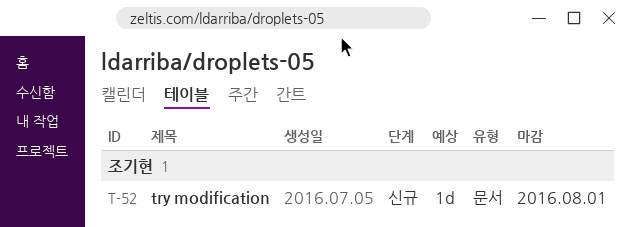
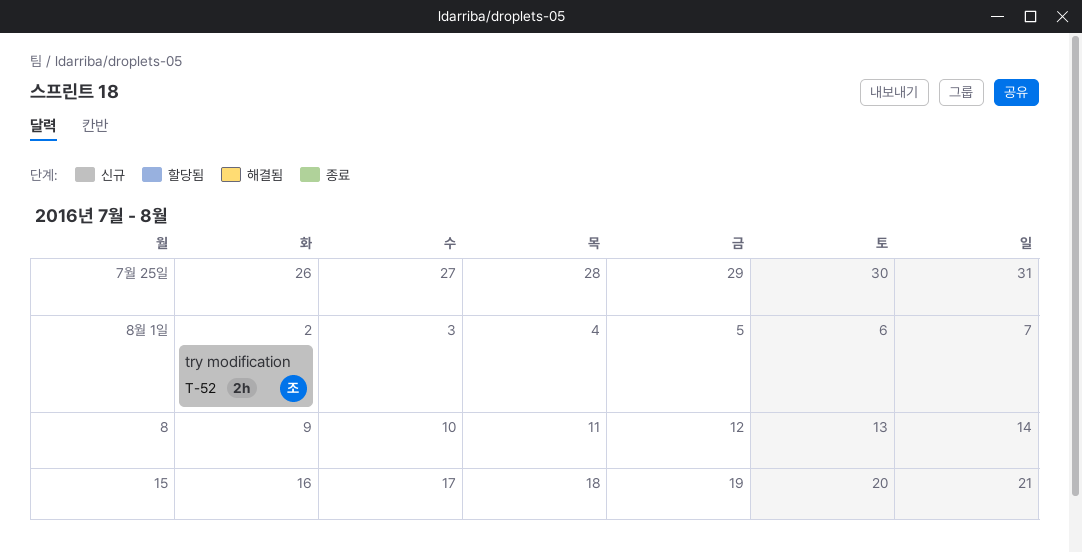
T-52, estimate: 1d -> 2h
T-52, due: Aug 1 -> Aug 2

